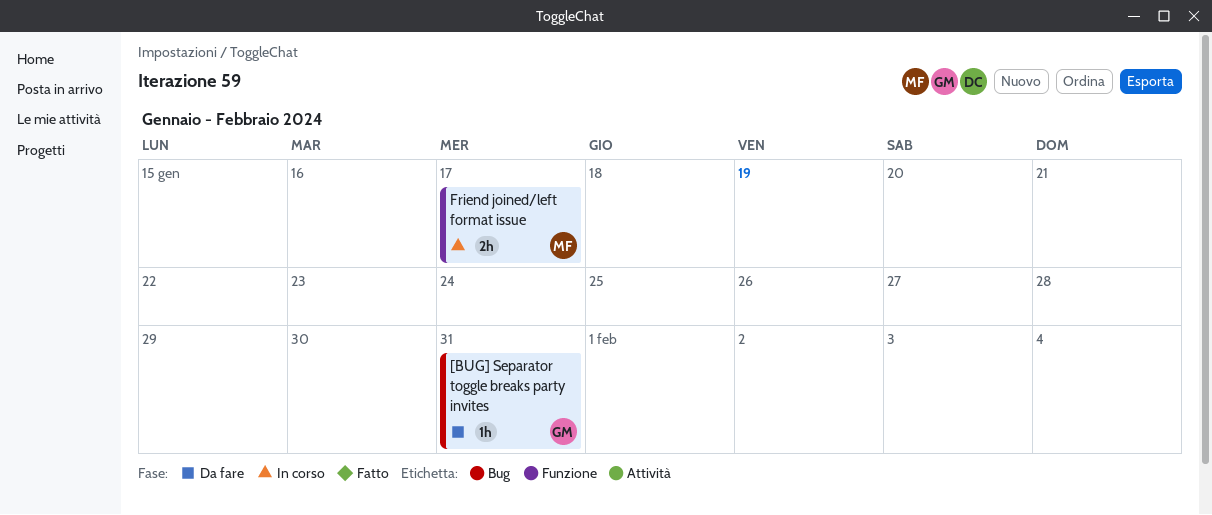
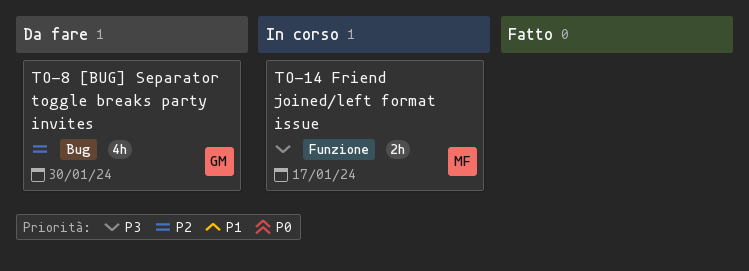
[BUG] Separator toggle breaks party invites, estimate: 1h -> 4h
[BUG] Separator toggle breaks party invites, due: Jan 31 -> Jan 30

